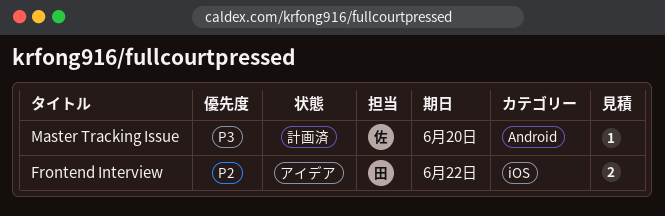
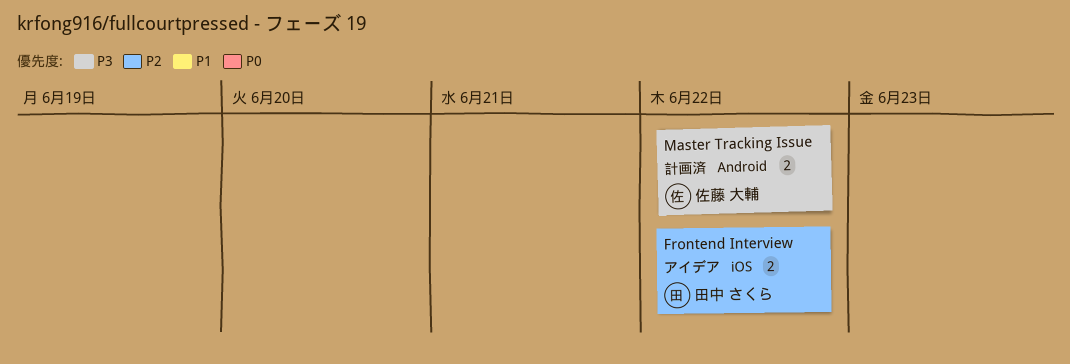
Master Tracking Issue, estimate: 1 -> 2
Master Tracking Issue, due: Jun 20 -> Jun 22

